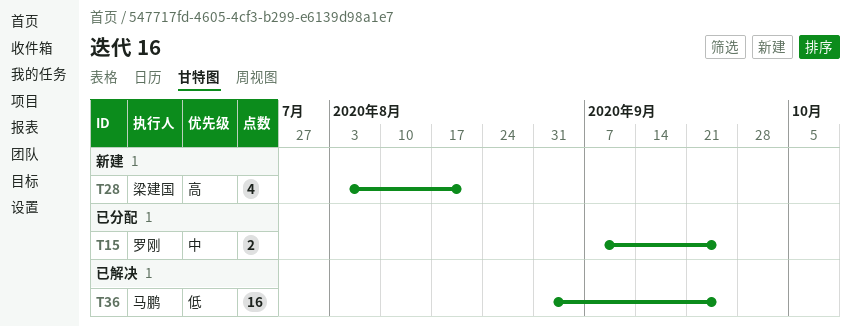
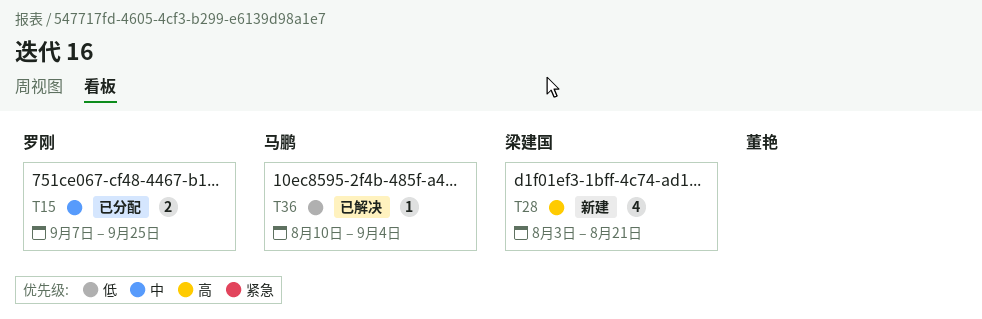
T36, estimate: 16 -> 1
T36, start: Aug 31 -> Aug 10
T36, due: Sep 25 -> Sep 4

